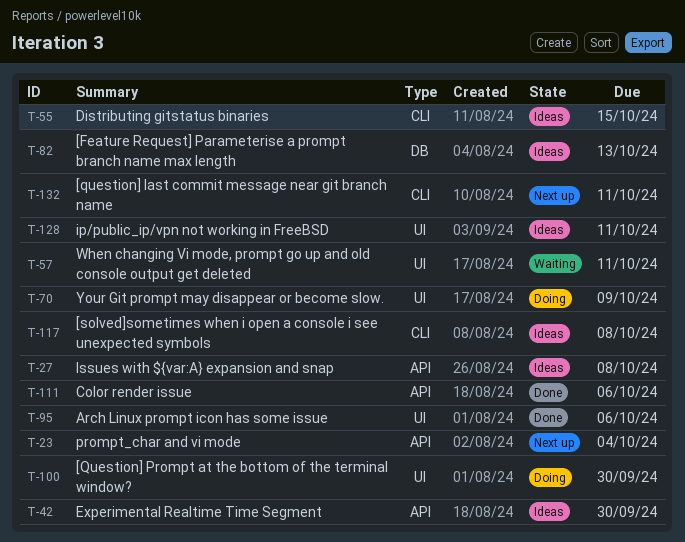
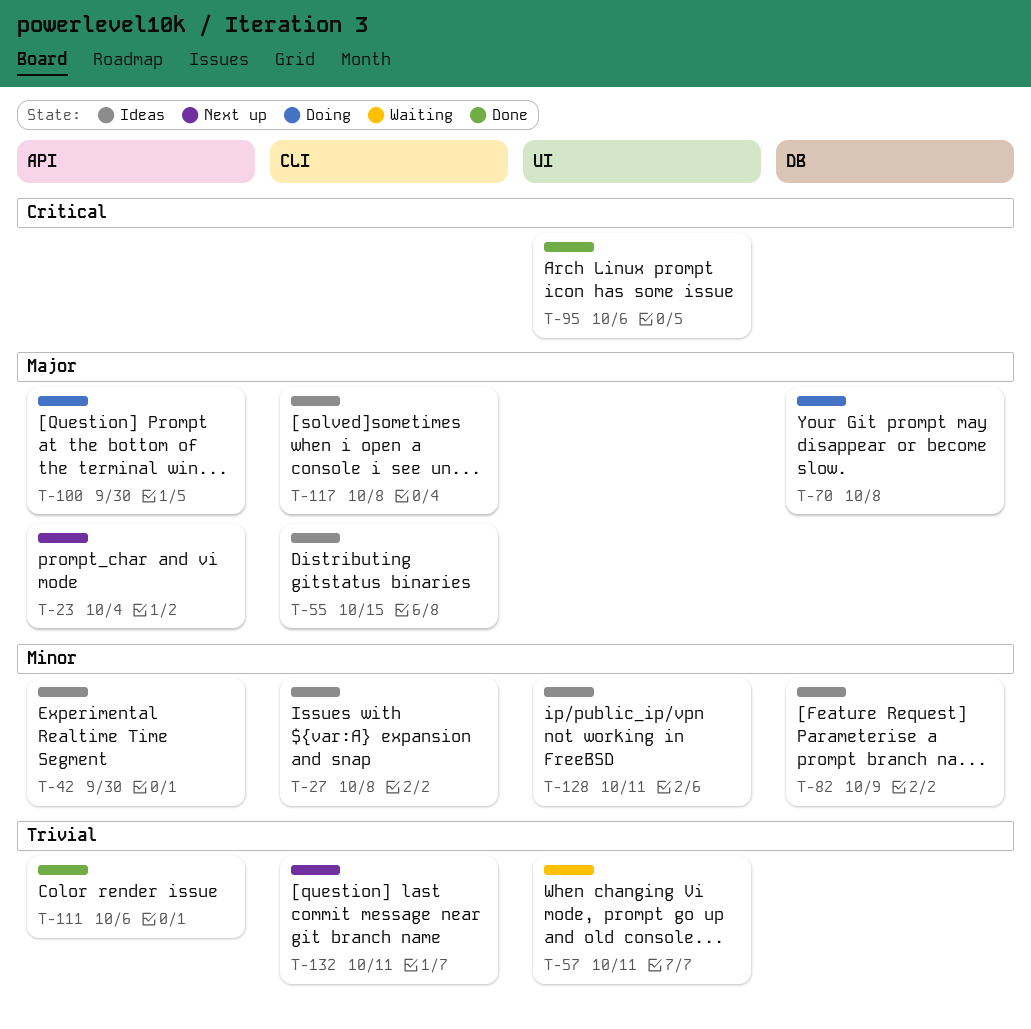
T-27, label: API -> CLI
T-70, label: UI -> DB
T-70, due: Oct 9 -> Oct 8
T-82, due: Oct 13 -> Oct 9
T-100, label: UI -> API

